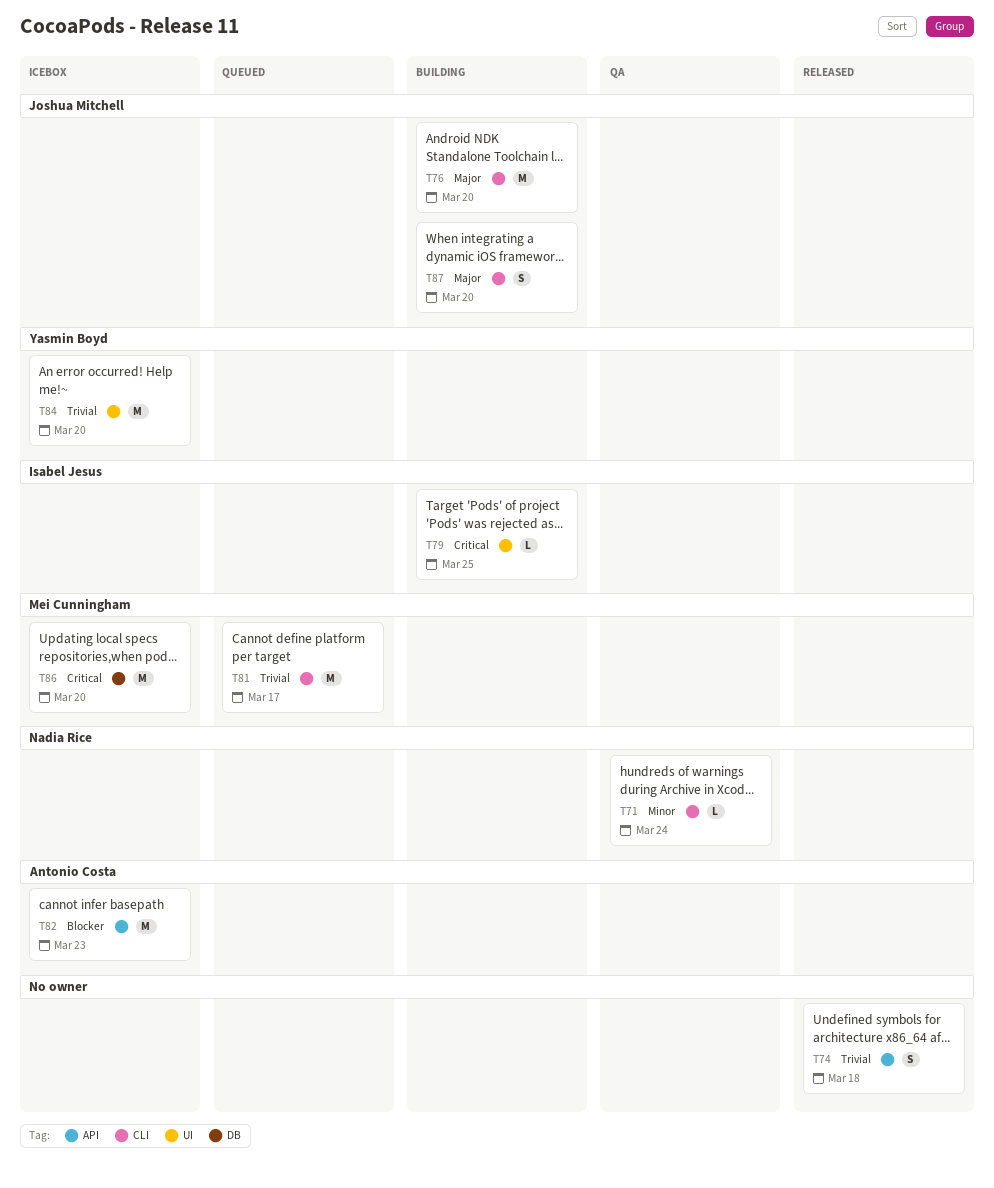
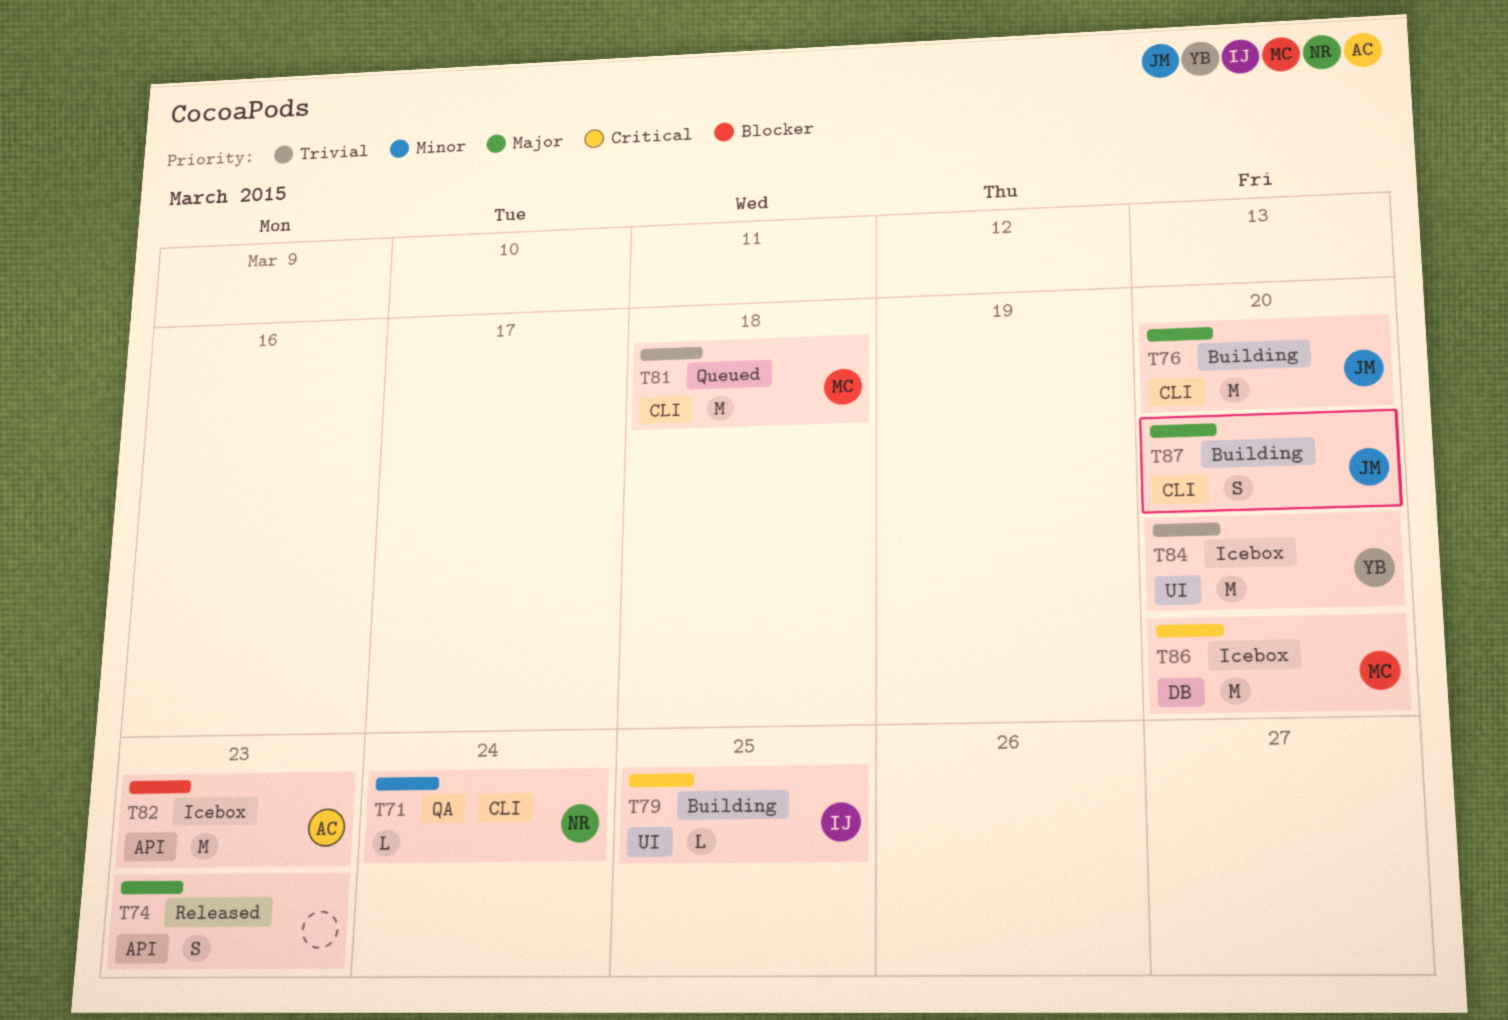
T74, priority: Trivial -> Major
T74, due: Mar 18 -> Mar 23
T81, due: Mar 17 -> Mar 18

